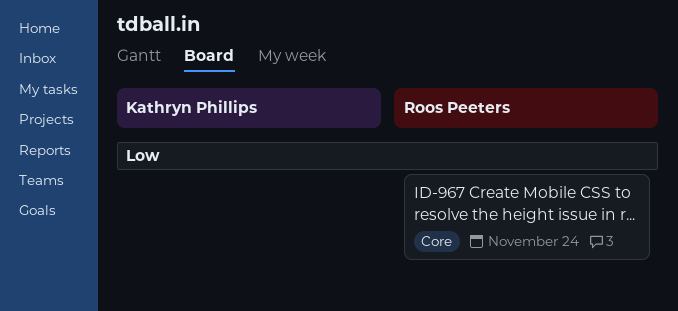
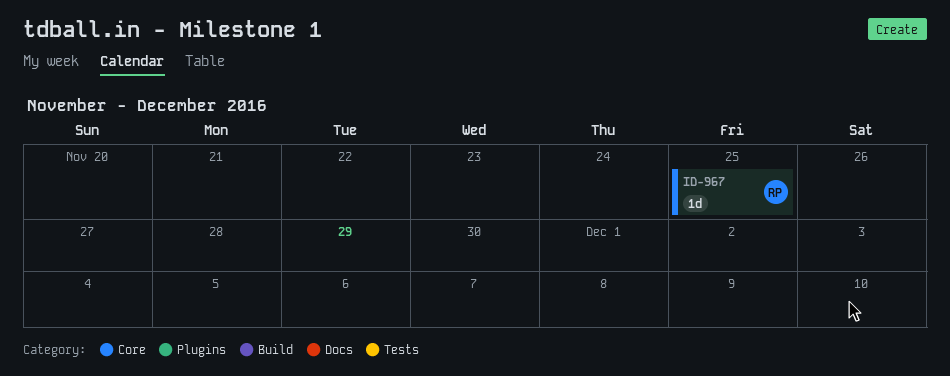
ID-967, due: Nov 24 -> Nov 25

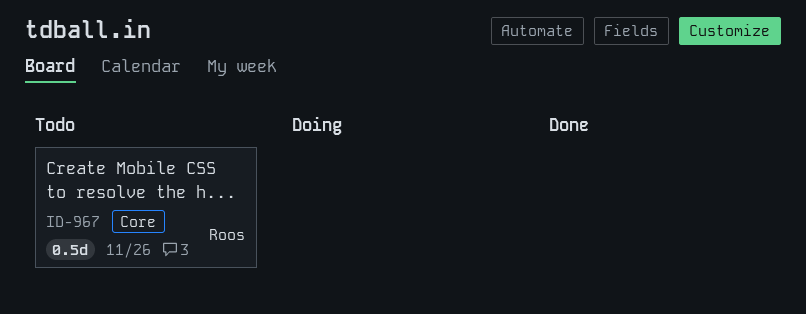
ID-967, estimate: 1d -> 0.5d
ID-967, due: Nov 25 -> Nov 26

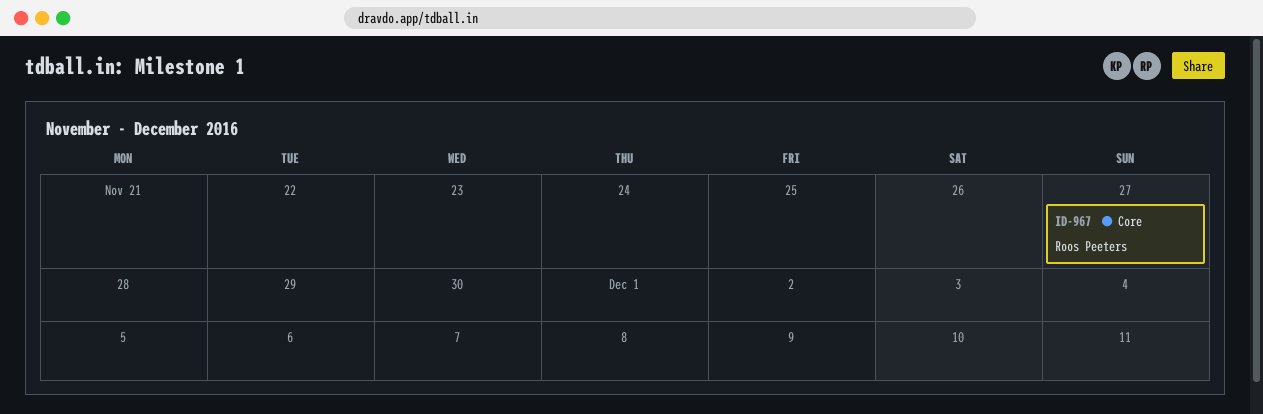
ID-967, due: Nov 26 -> Nov 27

